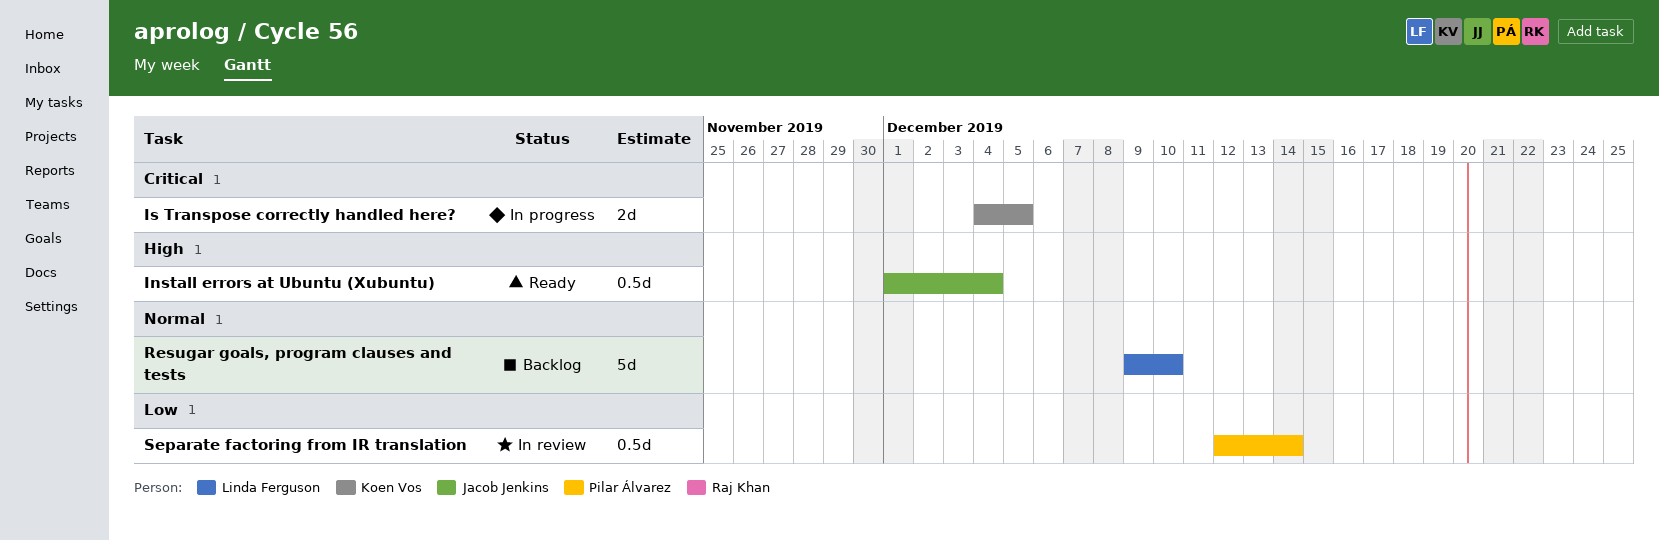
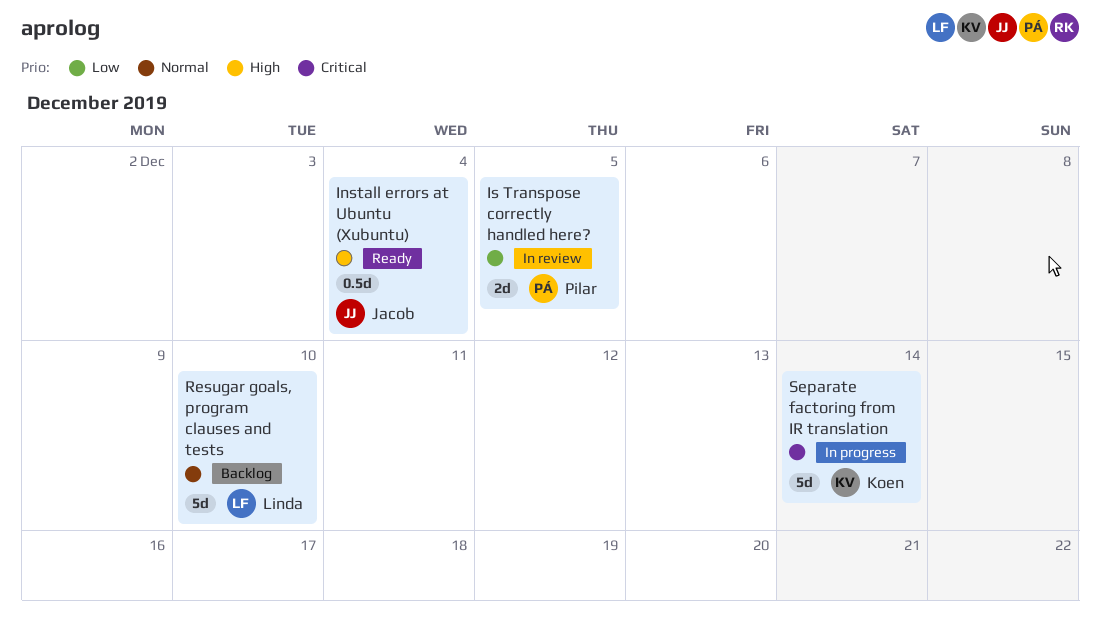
Is Transpose correctly handled here?, status: In progress -> In review
Is Transpose correctly handled here?, owner: Koen Vos -> Pilar Álvarez
Is Transpose correctly handled here?, priority: Critical -> Low
Separate factoring from IR translation, status: In review -> In progress
Separate factoring from IR translation, owner: Pilar Álvarez -> Koen Vos
Separate factoring from IR translation, priority: Low -> Critical
Separate factoring from IR translation, estimate: 0.5d -> 5d

